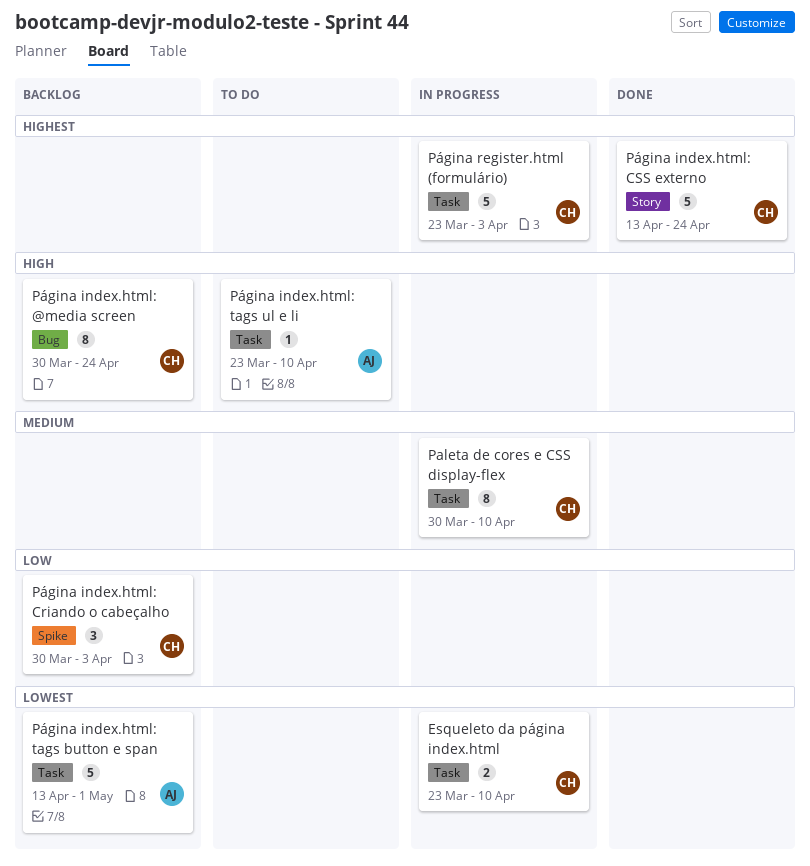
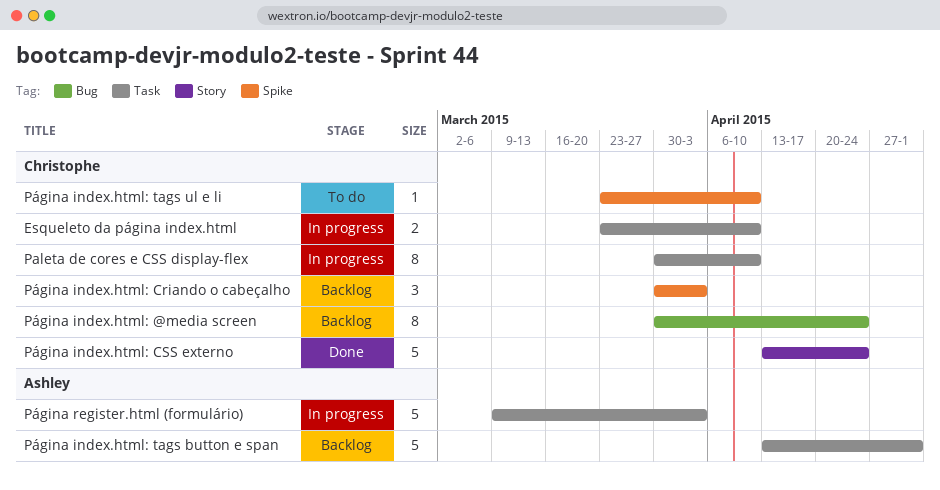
Página index.html: tags ul e li, owner: Ashley -> Christophe
Página index.html: tags ul e li, label: Task -> Spike
Página register.html (formulário), owner: Christophe -> Ashley
Página register.html (formulário), start: Mar 23 -> Mar 9

